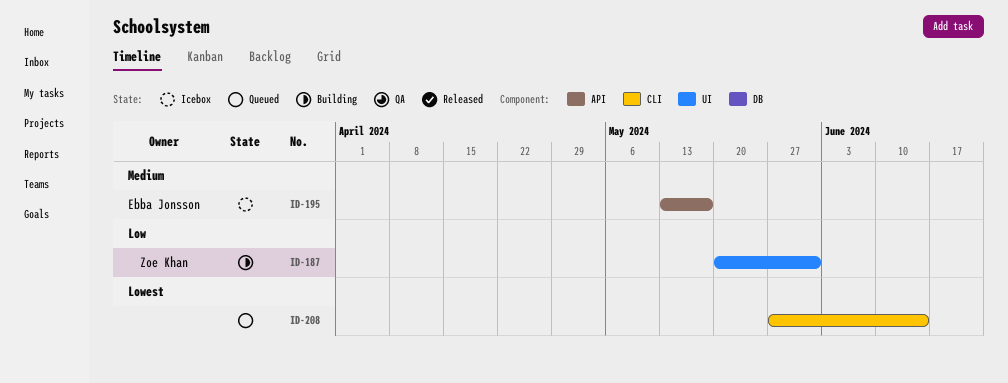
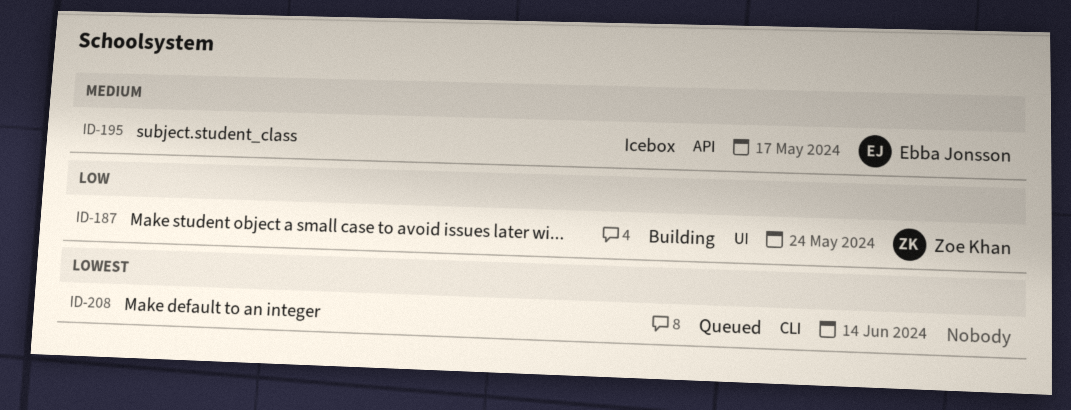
ID-187, due: May 31 -> May 24

